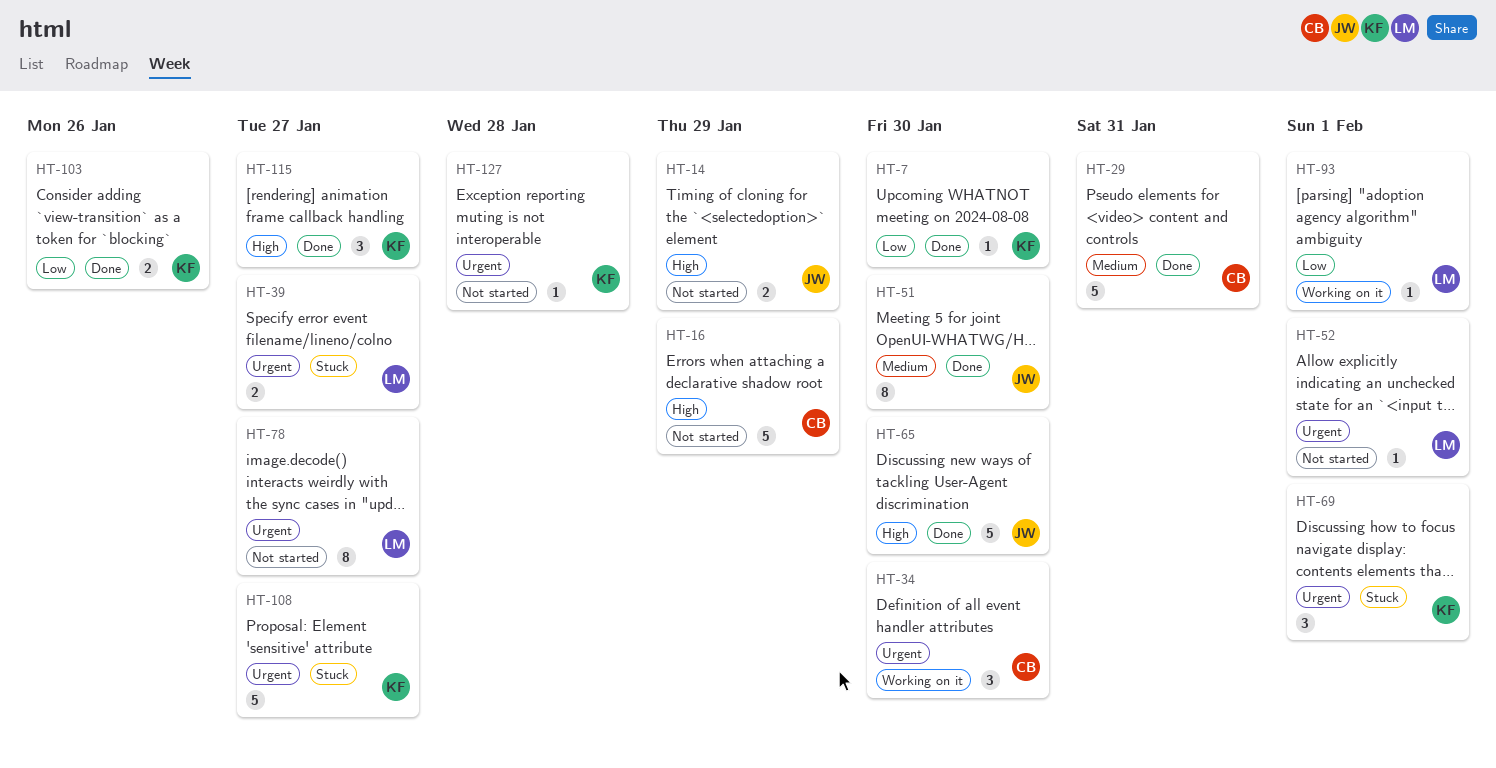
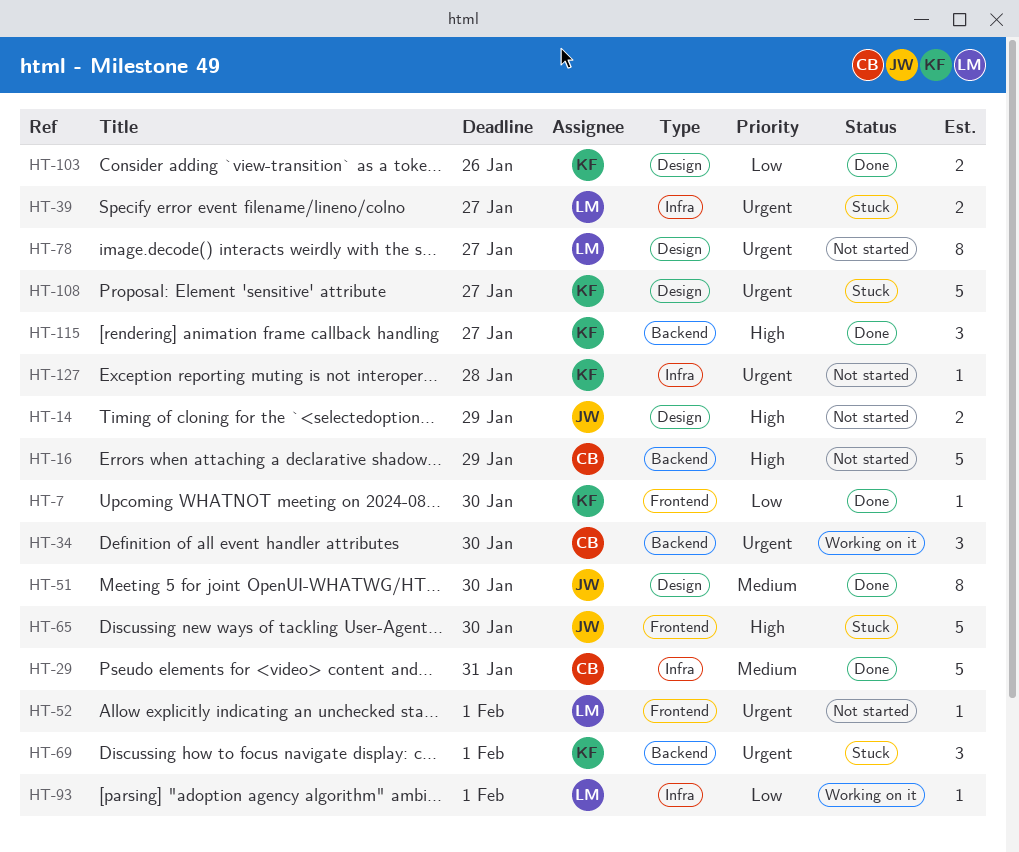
HT-65, status: Done -> Stuck

